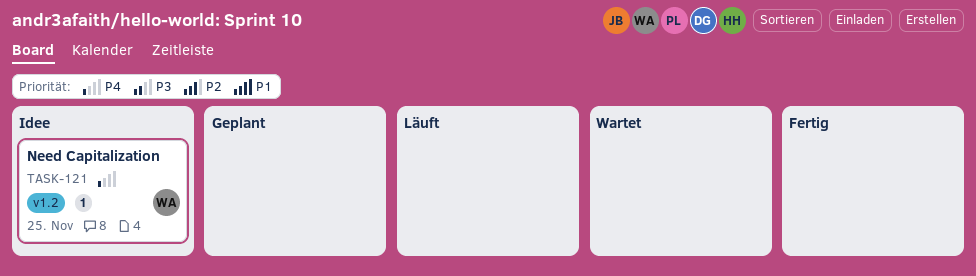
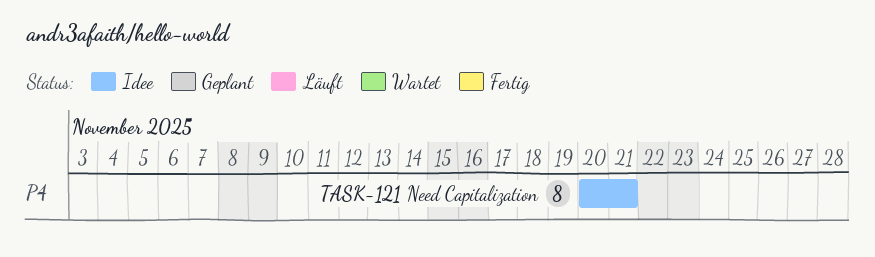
TASK-121, estimate: 1 -> 8
TASK-121, due: Nov 25 -> Nov 21

